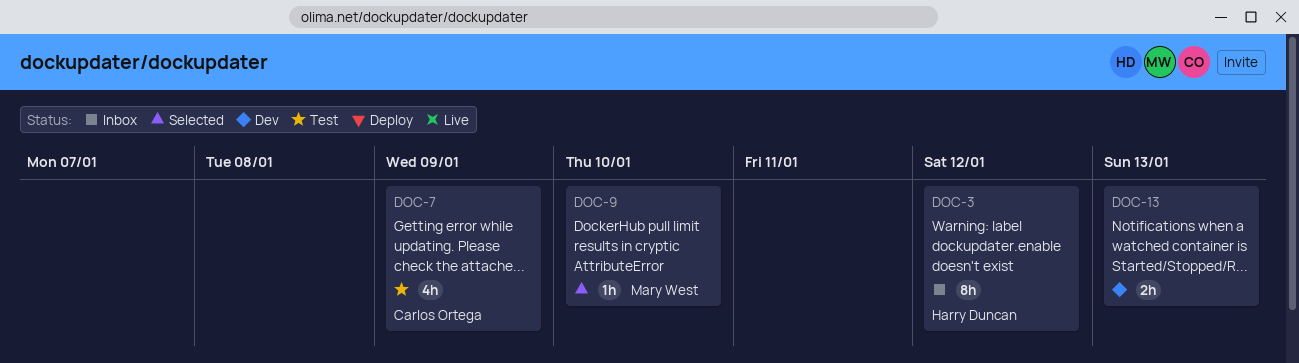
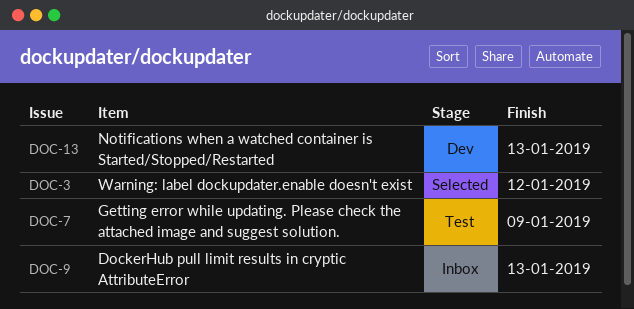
DOC-3, status: Inbox -> Selected
DOC-9, status: Selected -> Inbox
DOC-9, due: Jan 10 -> Jan 13

